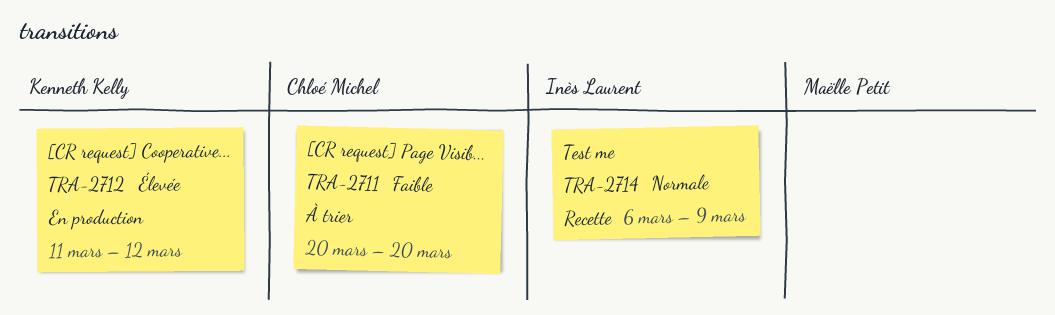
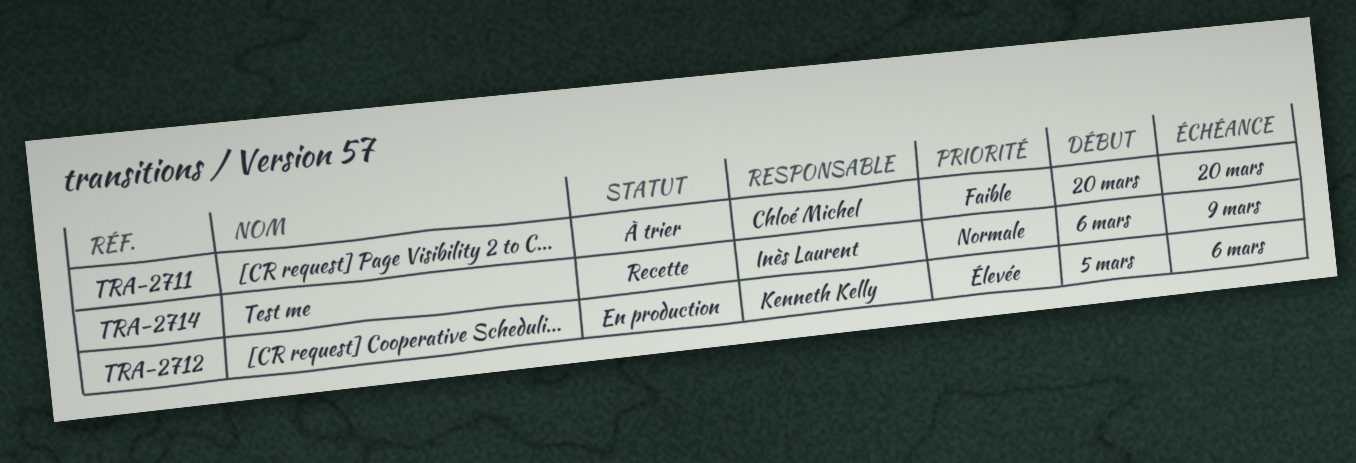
TRA-2712, start: Mar 11 -> Mar 5
TRA-2712, due: Mar 12 -> Mar 6

